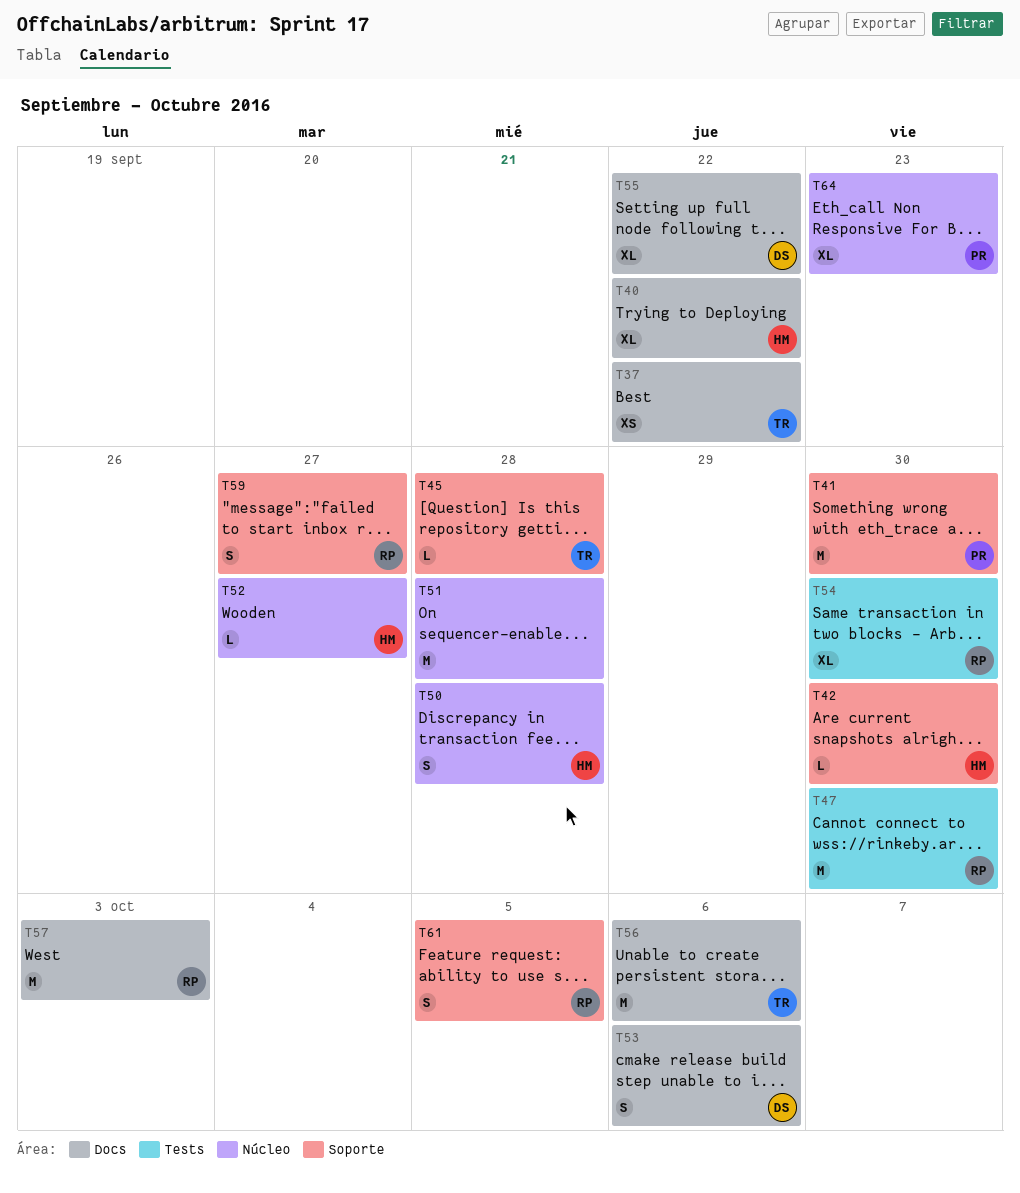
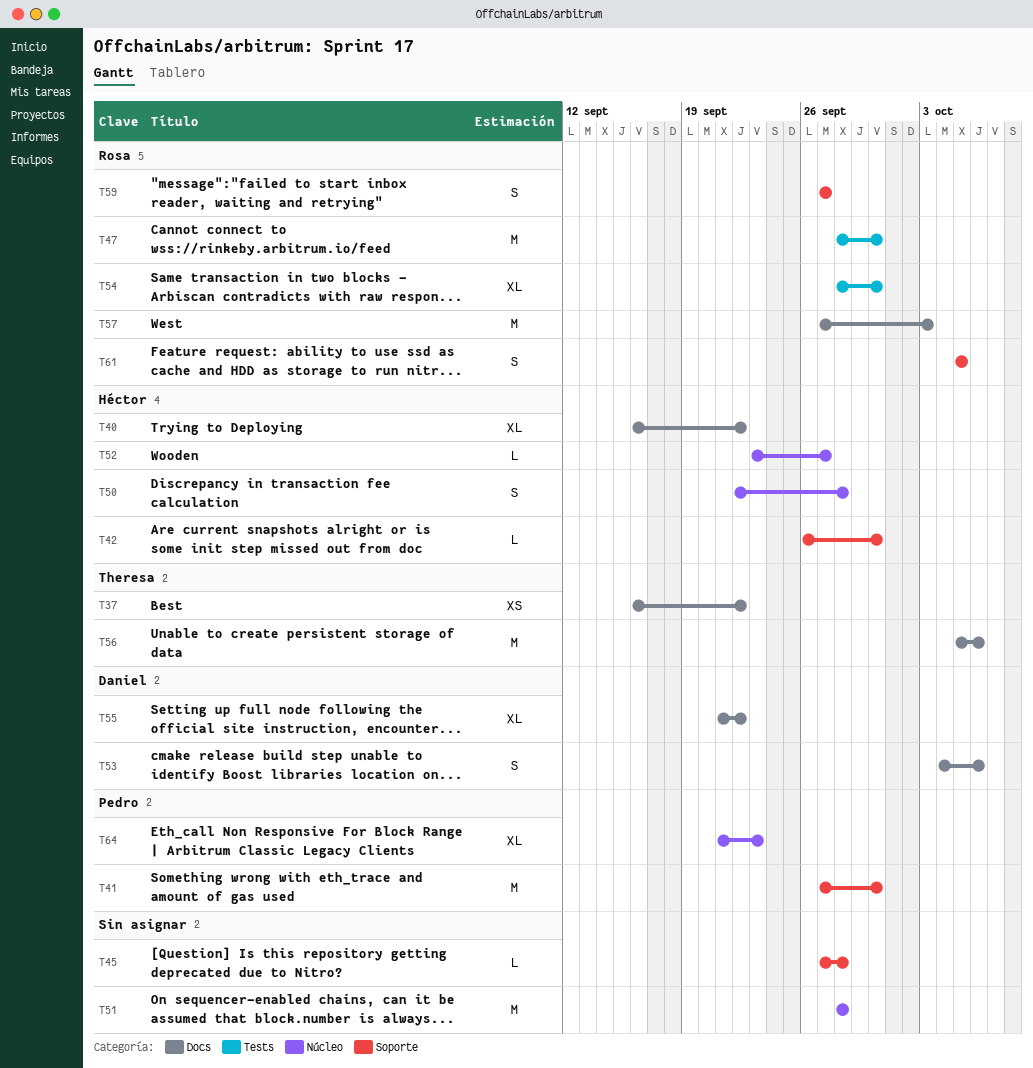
T45, owner: Theresa -> none

